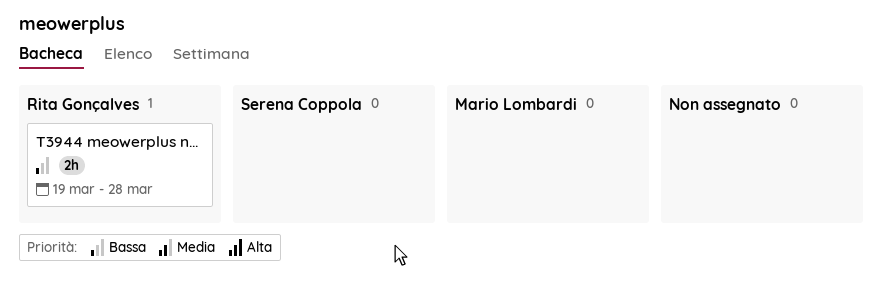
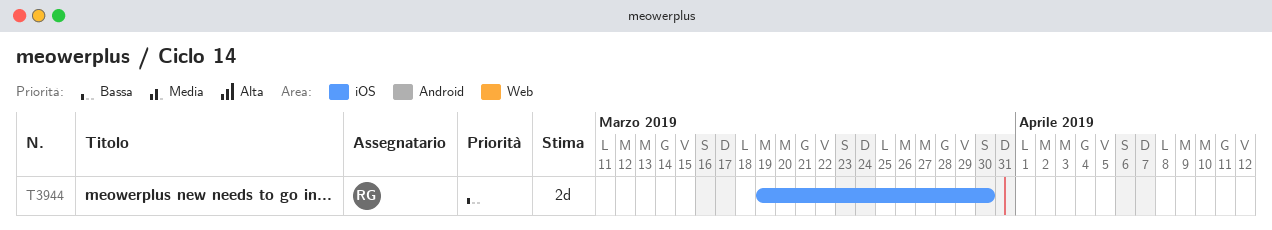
T3944, estimate: 2h -> 2d
T3944, due: Mar 28 -> Mar 30

